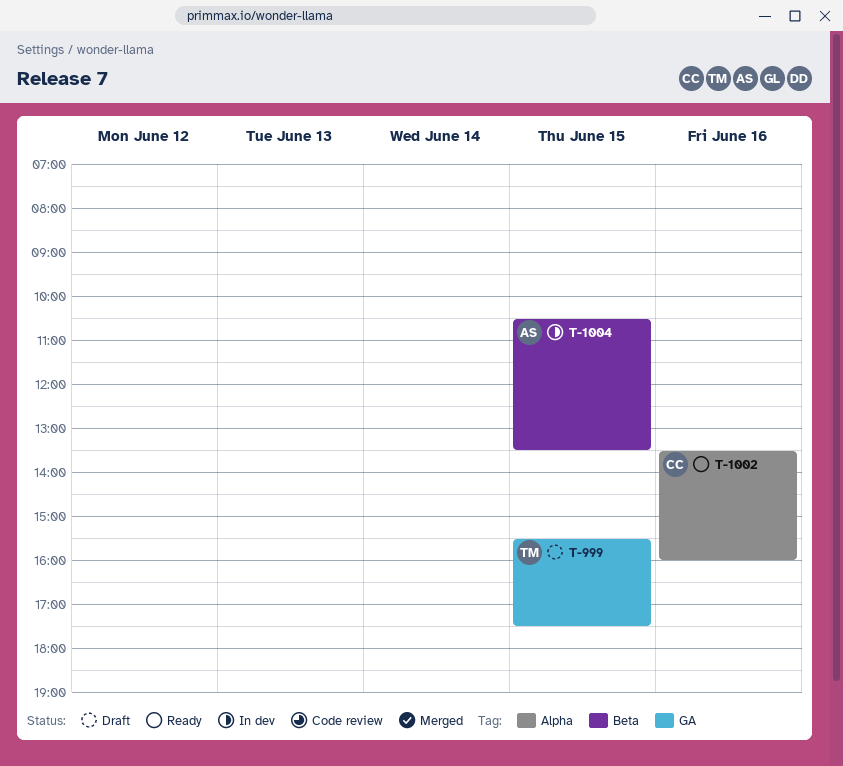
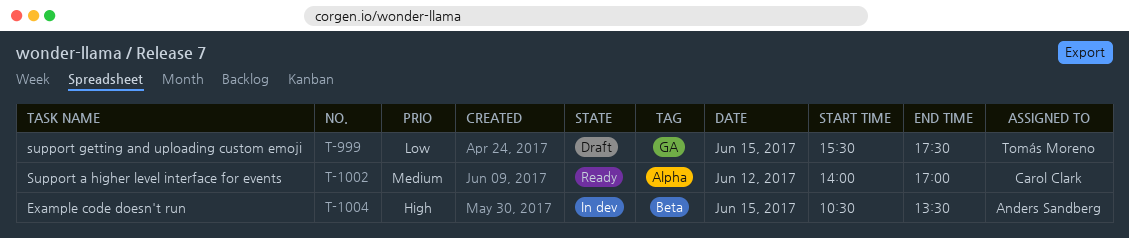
T-1002, day: Jun 16 -> Jun 12
T-1002, begins: 13:30 -> 14:00
T-1002, ends: 16:00 -> 17:00

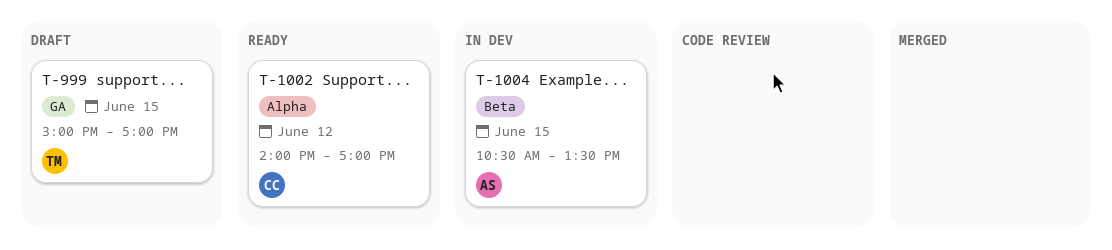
T-999, begins: 15:30 -> 15:00
T-999, ends: 17:30 -> 17:00

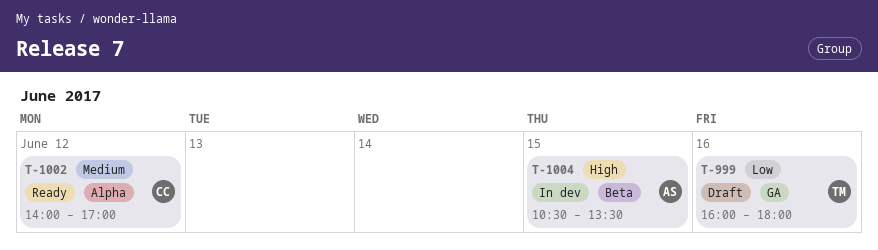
T-999, day: Jun 15 -> Jun 16
T-999, begins: 15:00 -> 16:00
T-999, ends: 17:00 -> 18:00

